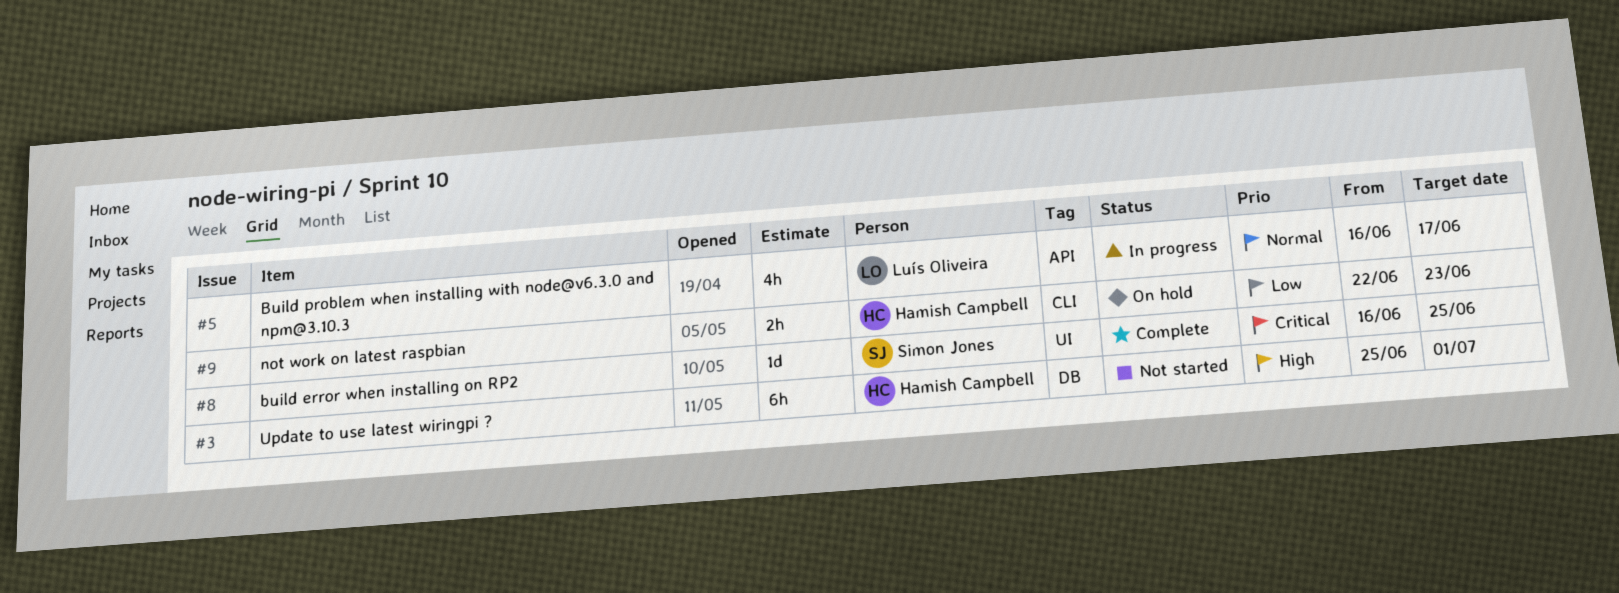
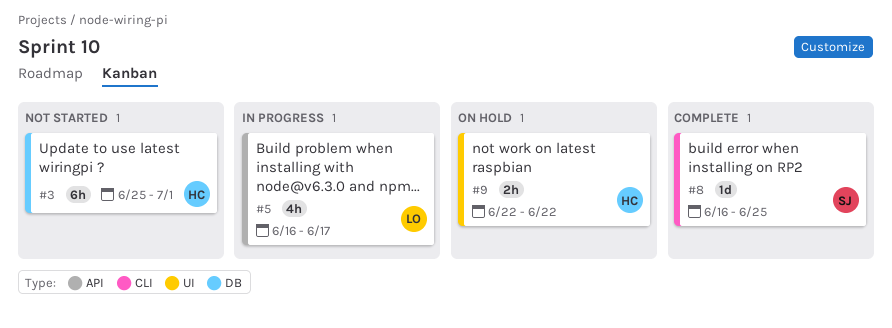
#8, label: UI -> CLI
#9, label: CLI -> UI
#9, due: Jun 23 -> Jun 22

